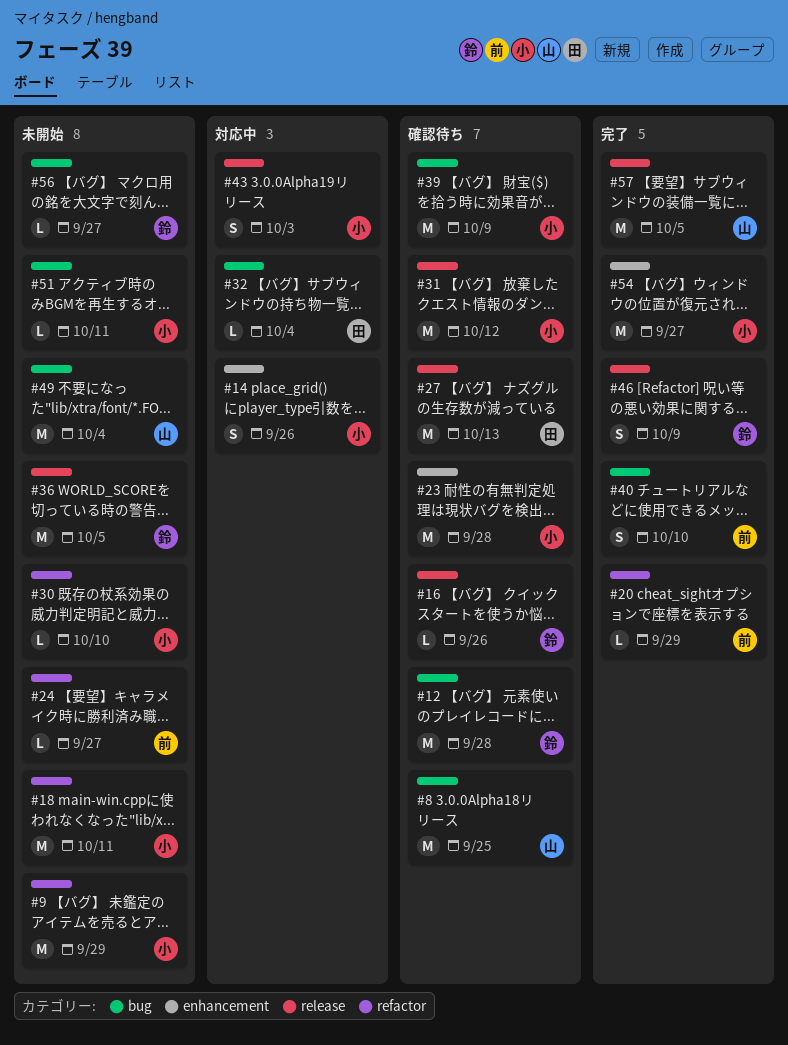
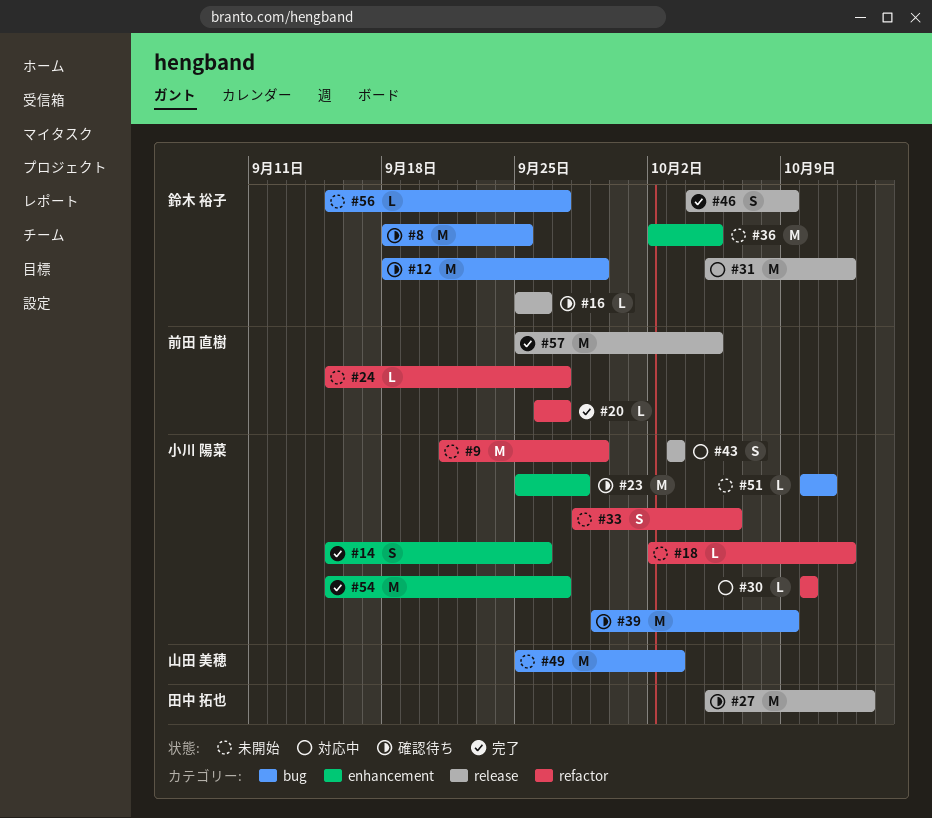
#8, owner: 山田 美穂 -> 鈴木 裕子
#12, due: Sep 28 -> Sep 29
#14, status: 対応中 -> 完了
#18, estimate: M -> L
#18, due: Oct 11 -> Oct 12
#20, due: Sep 29 -> Sep 27
#30, status: 未開始 -> 対応中
#31, status: 確認待ち -> 対応中
#31, owner: 小川 陽菜 -> 鈴木 裕子
#32: present -> none
#33: none -> present
#36, label: release -> enhancement
#40: present -> none
#49, due: Oct 4 -> Oct 3
#57, owner: 山田 美穂 -> 前田 直樹

